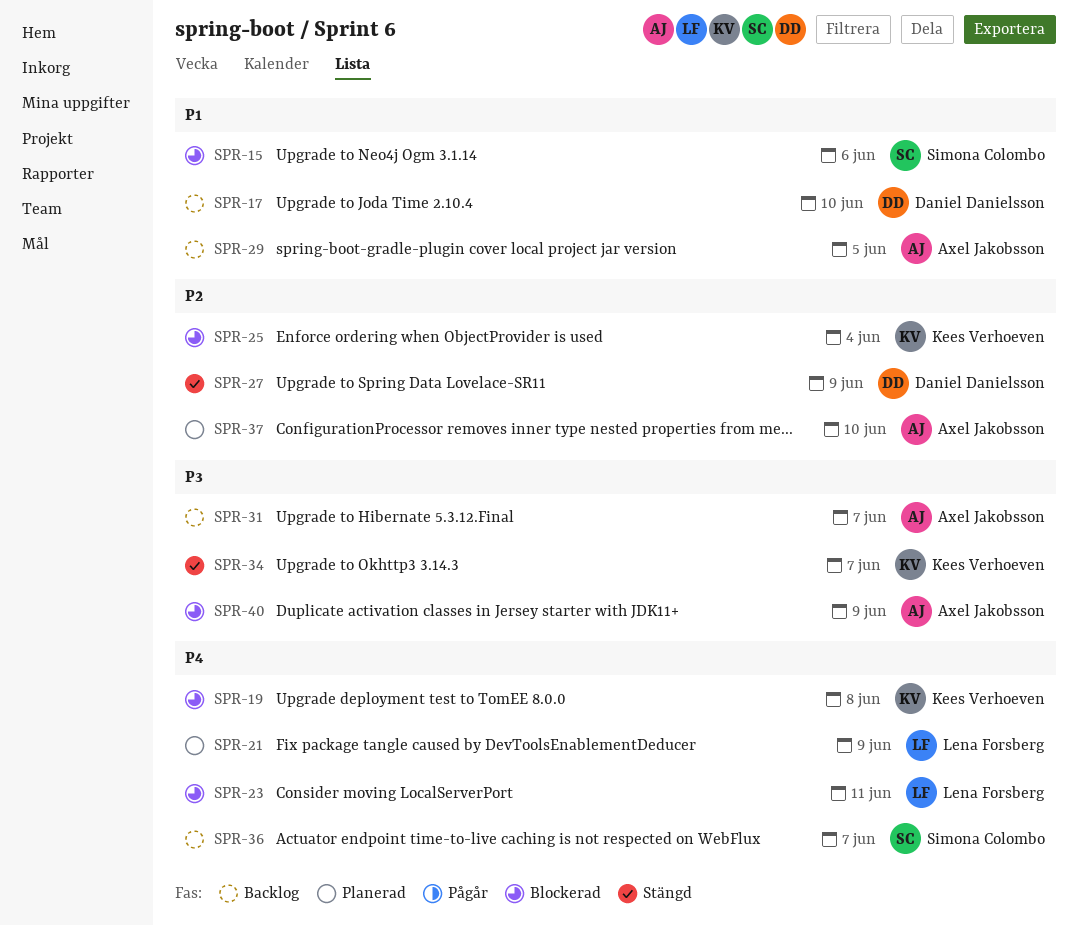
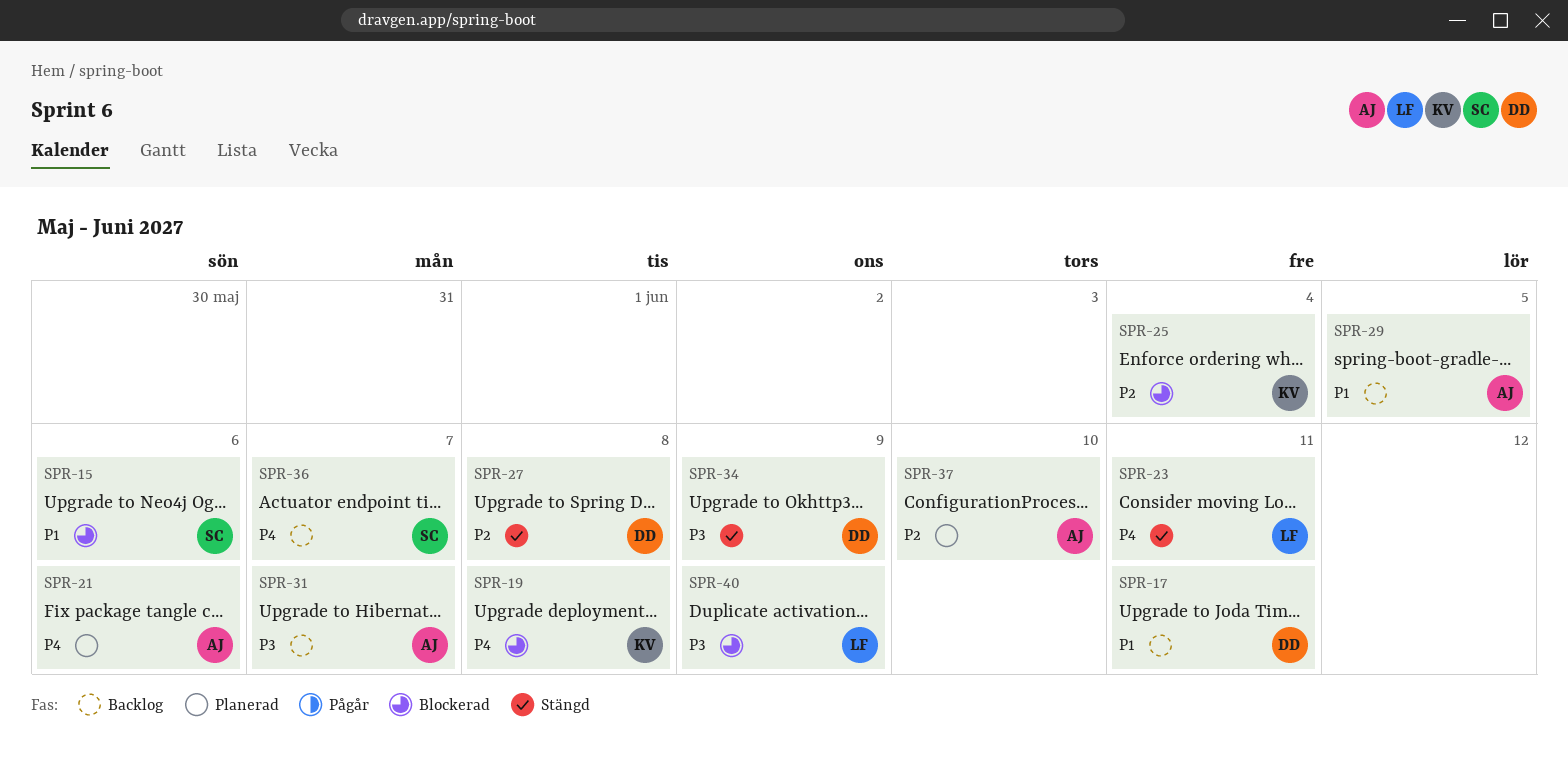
SPR-17, due: Jun 10 -> Jun 11
SPR-21, owner: Lena Forsberg -> Axel Jakobsson
SPR-21, due: Jun 9 -> Jun 6
SPR-23, status: Blockerad -> Stängd
SPR-27, due: Jun 9 -> Jun 8
SPR-34, owner: Kees Verhoeven -> Daniel Danielsson
SPR-34, due: Jun 7 -> Jun 9
SPR-40, owner: Axel Jakobsson -> Lena Forsberg

